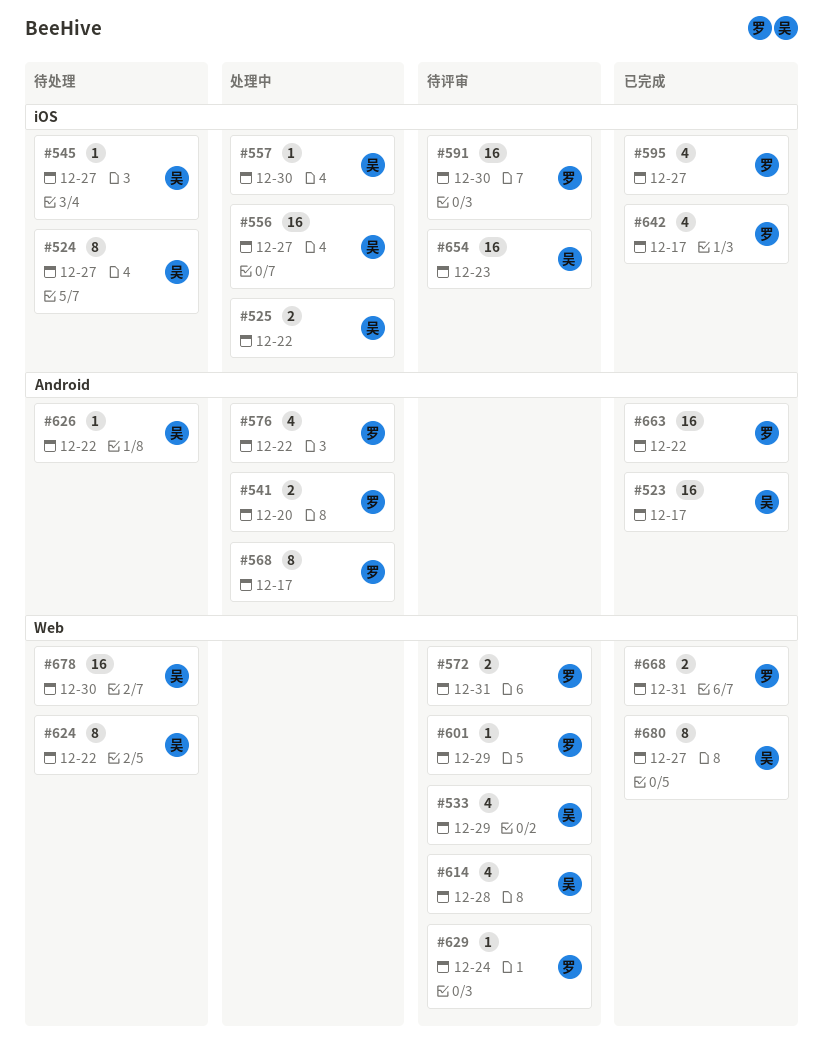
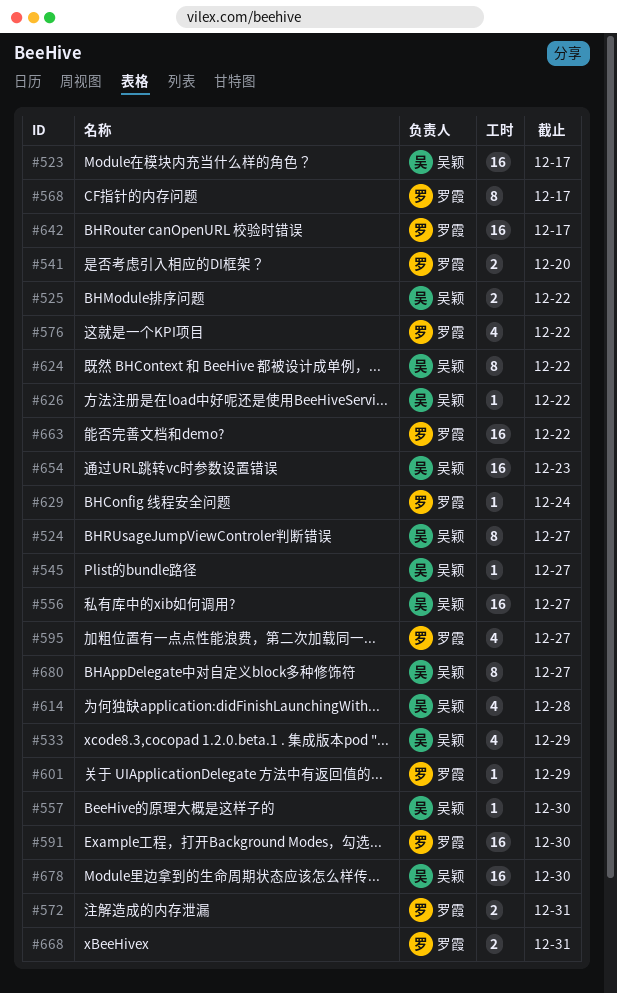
#642, estimate: 4 -> 16

